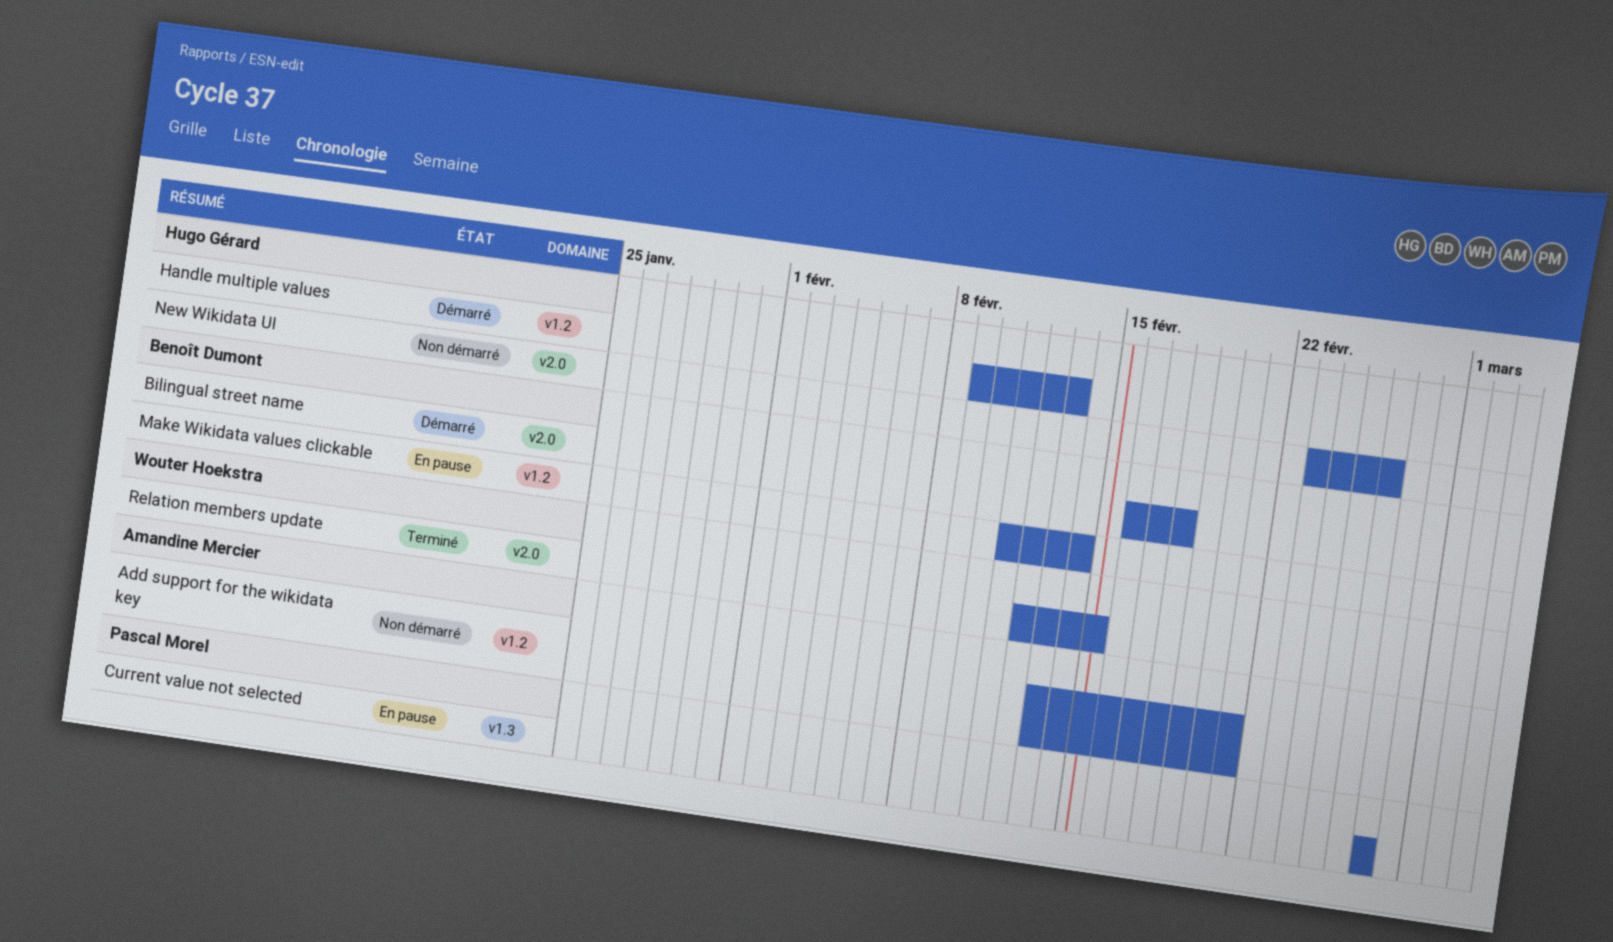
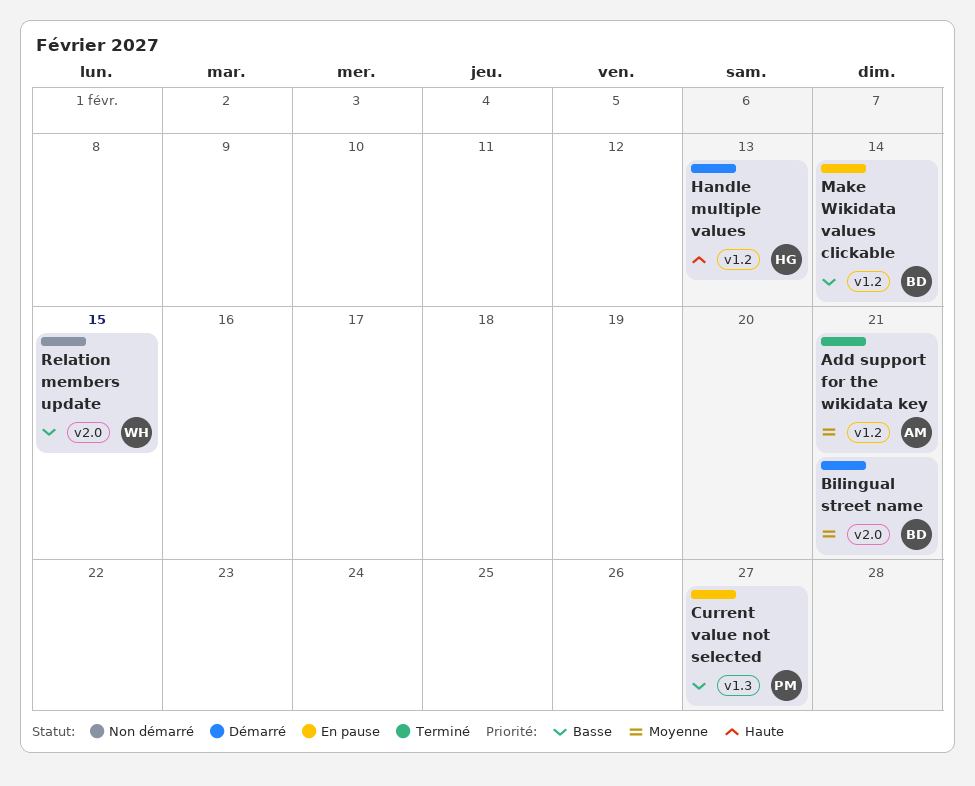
Add support for the wikidata key, status: Non démarré -> Terminé
Bilingual street name, due: Feb 18 -> Feb 21
New Wikidata UI: present -> none
Relation members update, status: Terminé -> Non démarré

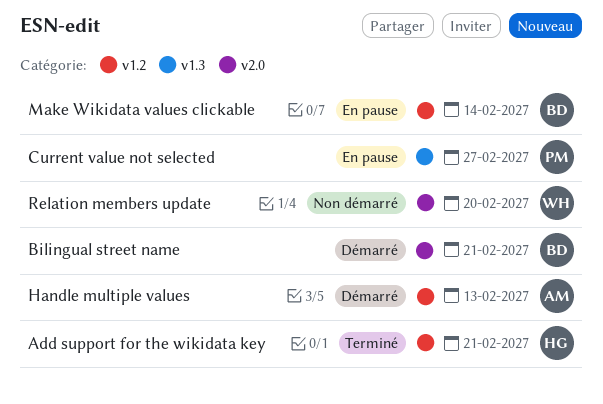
Add support for the wikidata key, owner: AM -> HG
Handle multiple values, owner: HG -> AM
Relation members update, due: Feb 15 -> Feb 20

